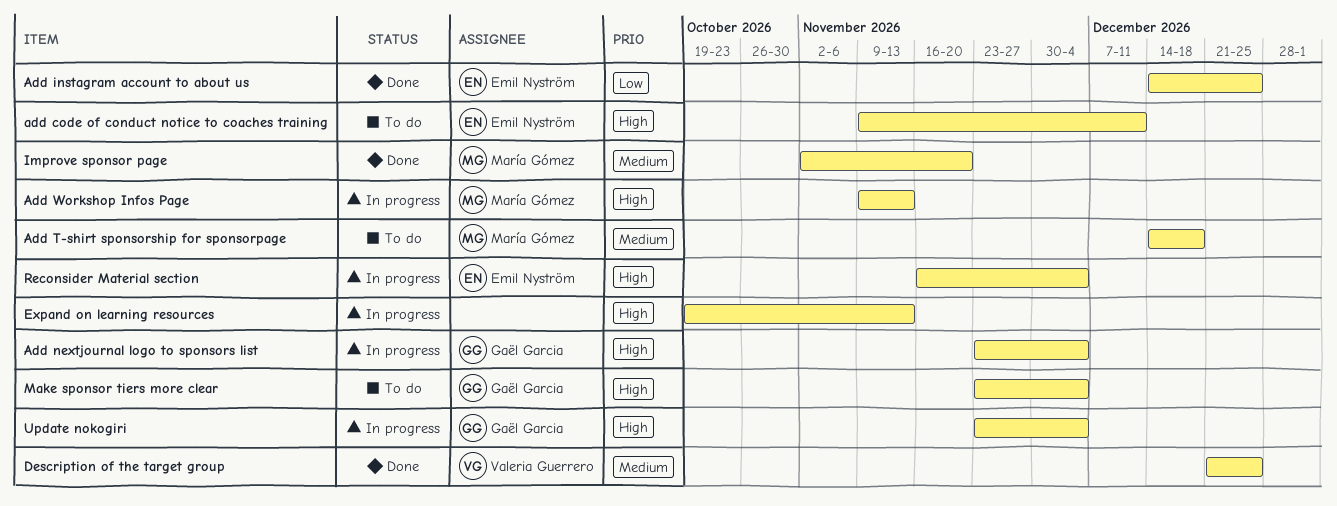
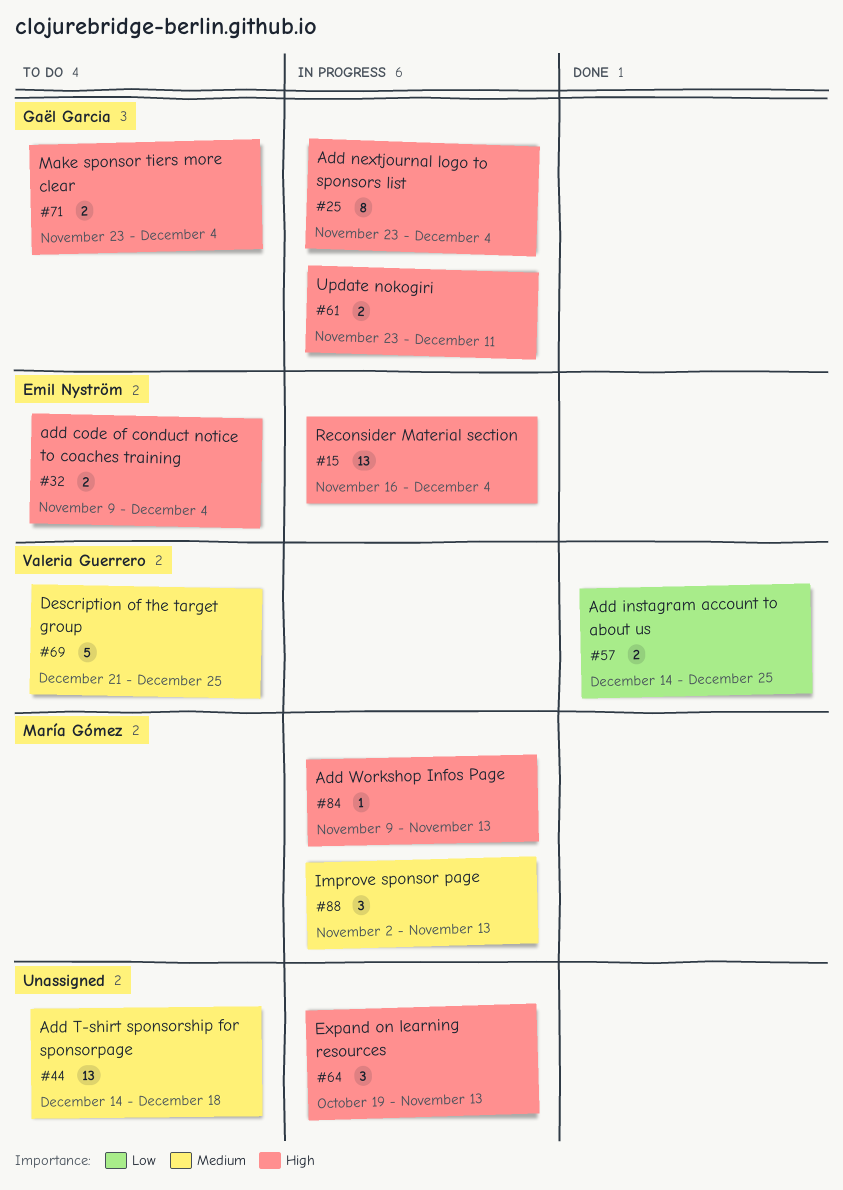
add code of conduct notice to coaches training, due: Dec 11 -> Dec 4
Add instagram account to about us, owner: Emil Nyström -> Valeria Guerrero
Add T-shirt sponsorship for sponsorpage, owner: María Gómez -> none
Description of the target group, status: Done -> To do
Improve sponsor page, status: Done -> In progress
Improve sponsor page, due: Nov 20 -> Nov 13
Update nokogiri, due: Dec 4 -> Dec 11

